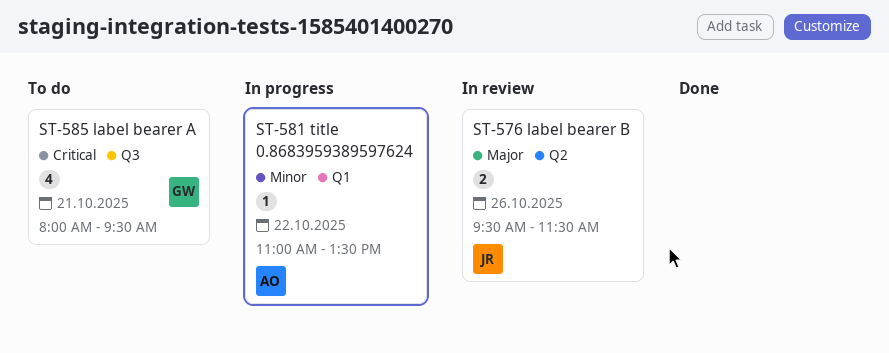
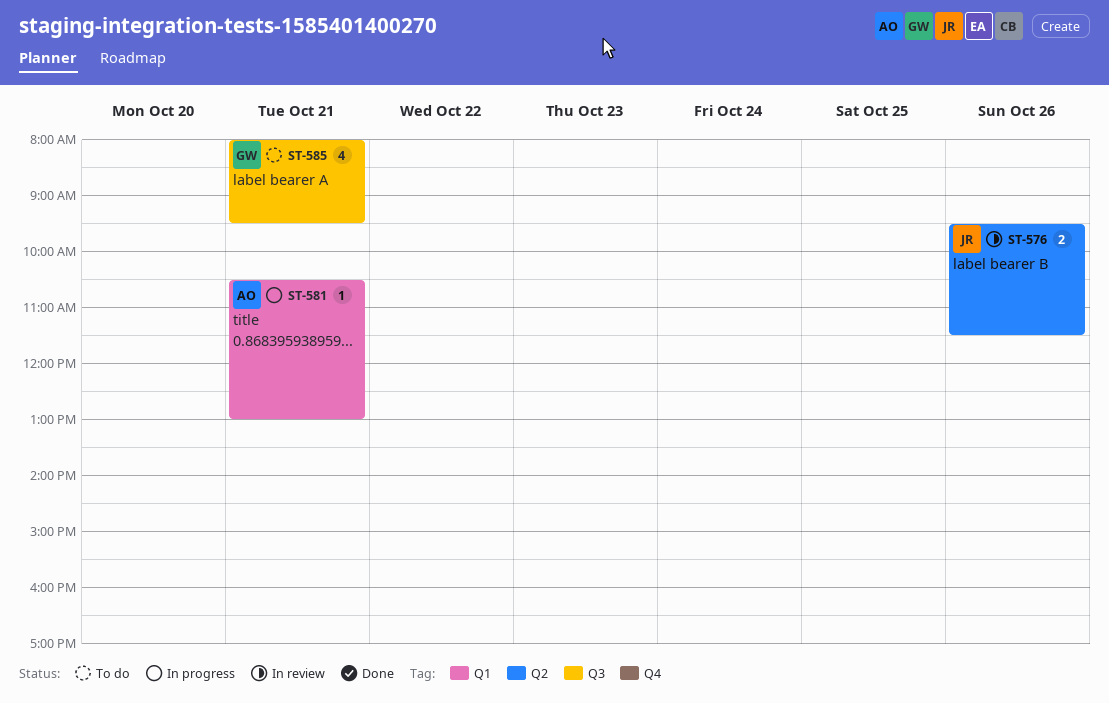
ST-581, day: Oct 22 -> Oct 21
ST-581, begins: 11:00 -> 10:30
ST-581, ends: 13:30 -> 13:00

